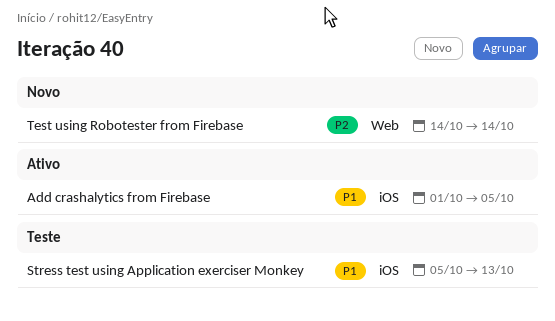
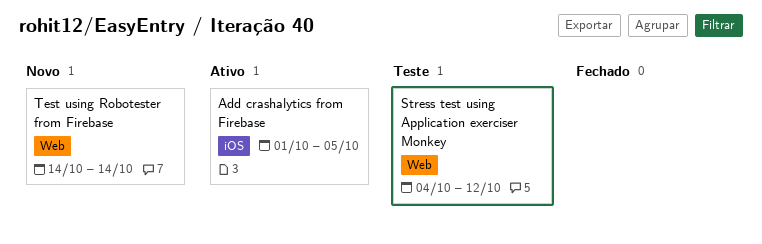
Stress test using Application exerciser Monkey, label: iOS -> Web
Stress test using Application exerciser Monkey, start: Oct 5 -> Oct 4
Stress test using Application exerciser Monkey, due: Oct 13 -> Oct 12

